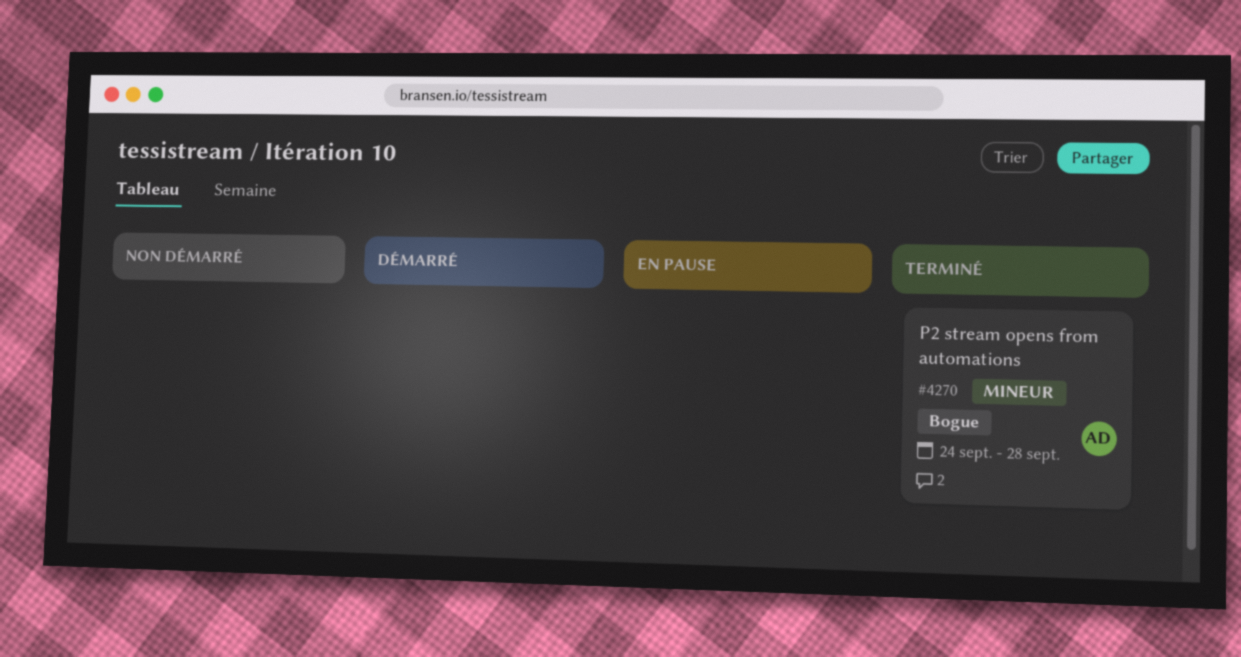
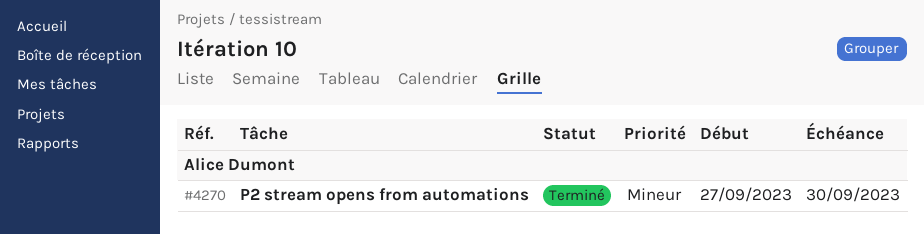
#4270, start: Sep 24 -> Sep 27
#4270, due: Sep 28 -> Sep 30

